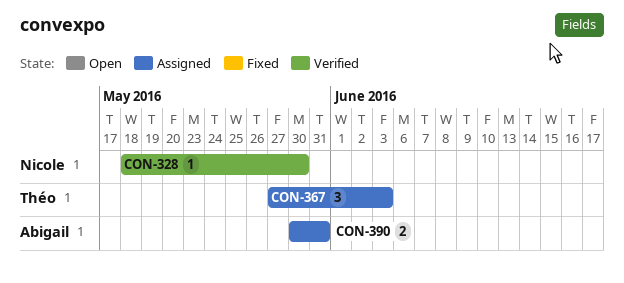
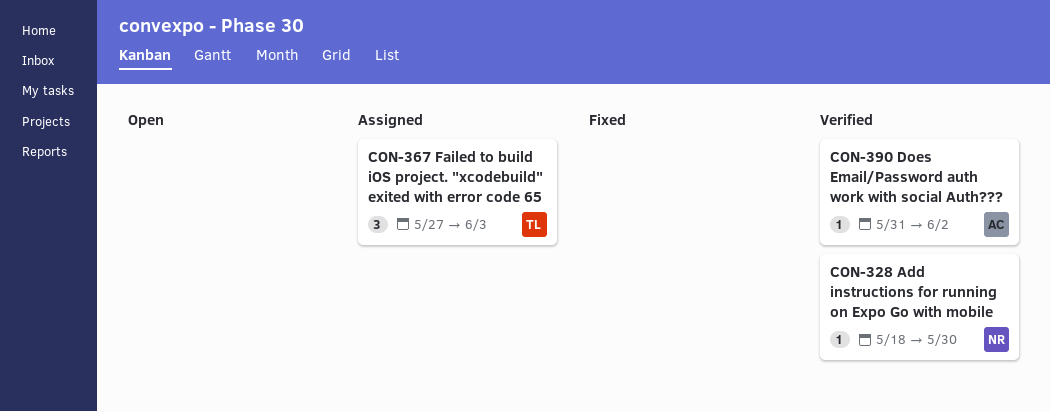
CON-390, status: Assigned -> Verified
CON-390, estimate: 2 -> 1
CON-390, start: May 30 -> May 31
CON-390, due: May 31 -> Jun 2

